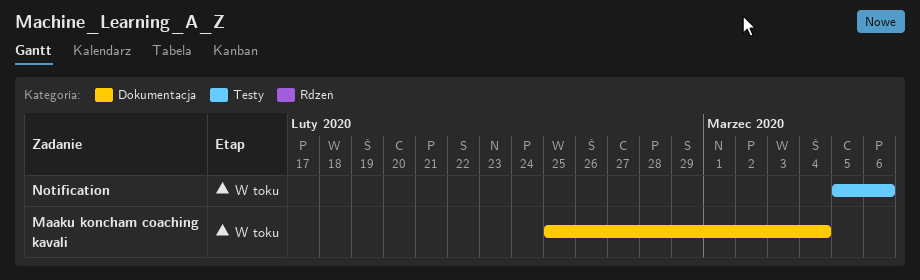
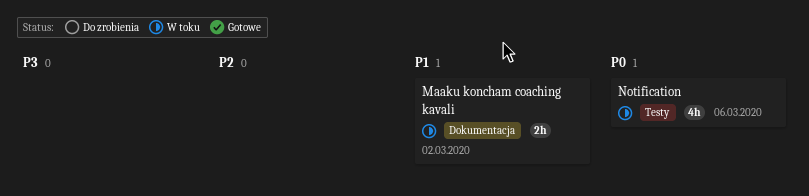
Maaku koncham coaching kavali, due: Mar 4 -> Mar 2

